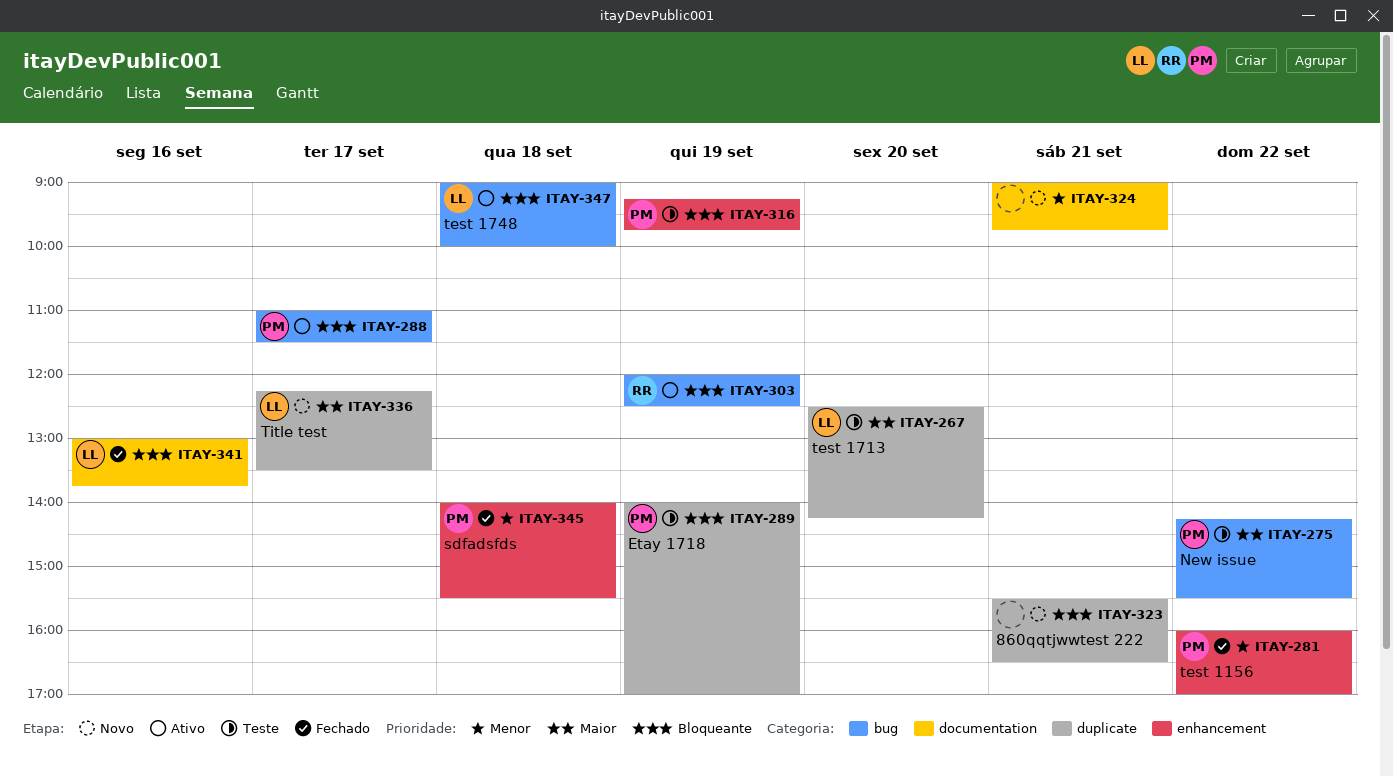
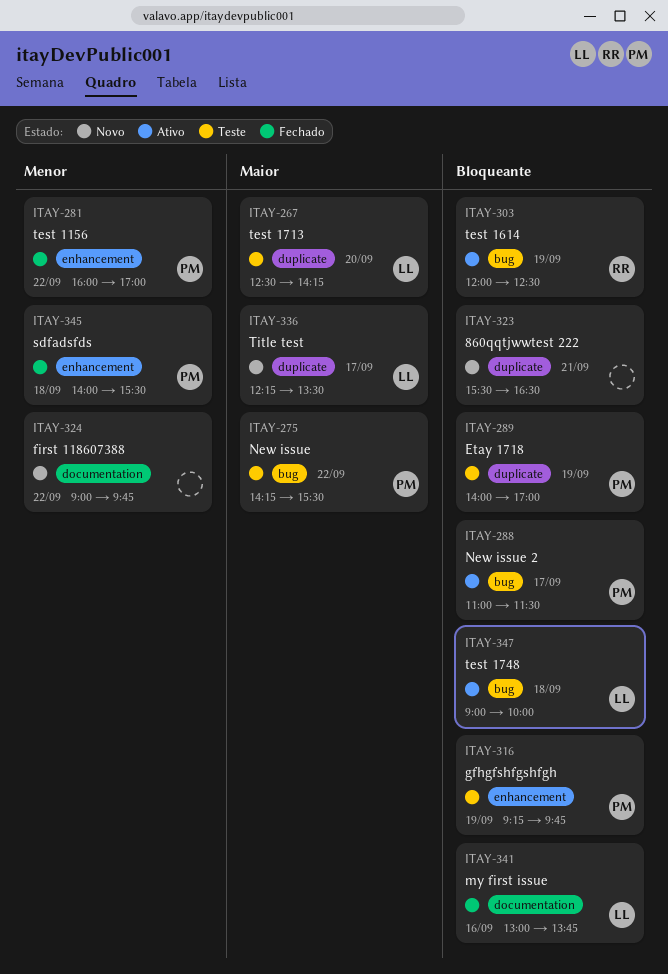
ITAY-324, day: Sep 21 -> Sep 22

